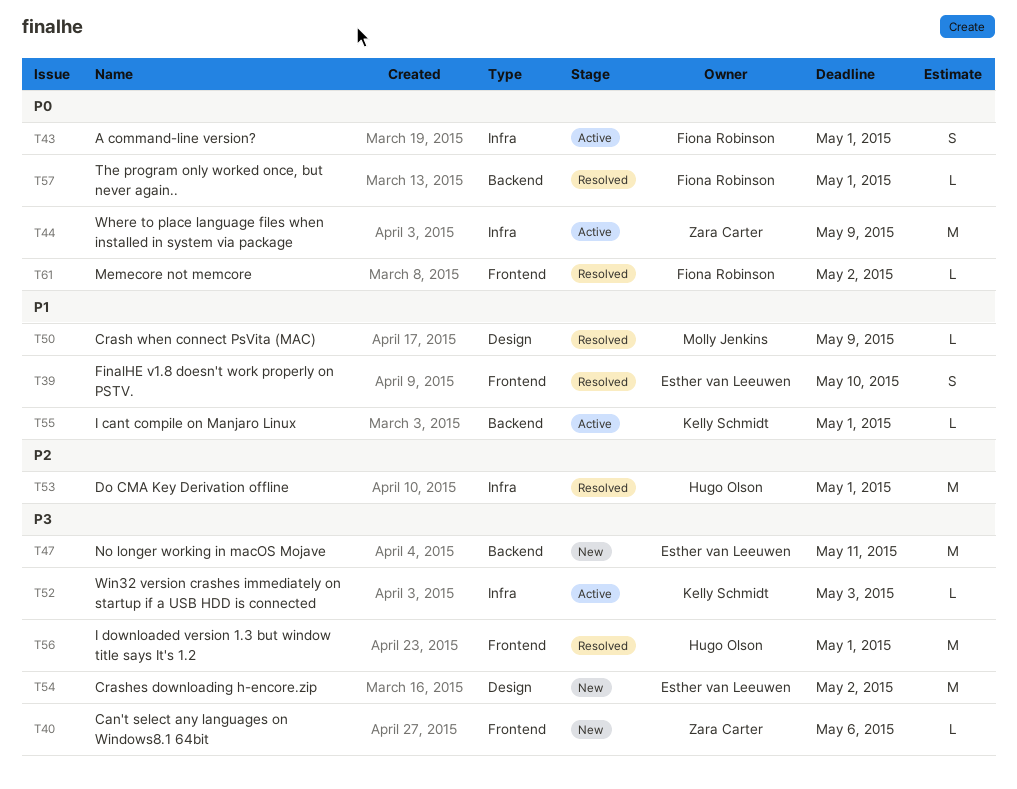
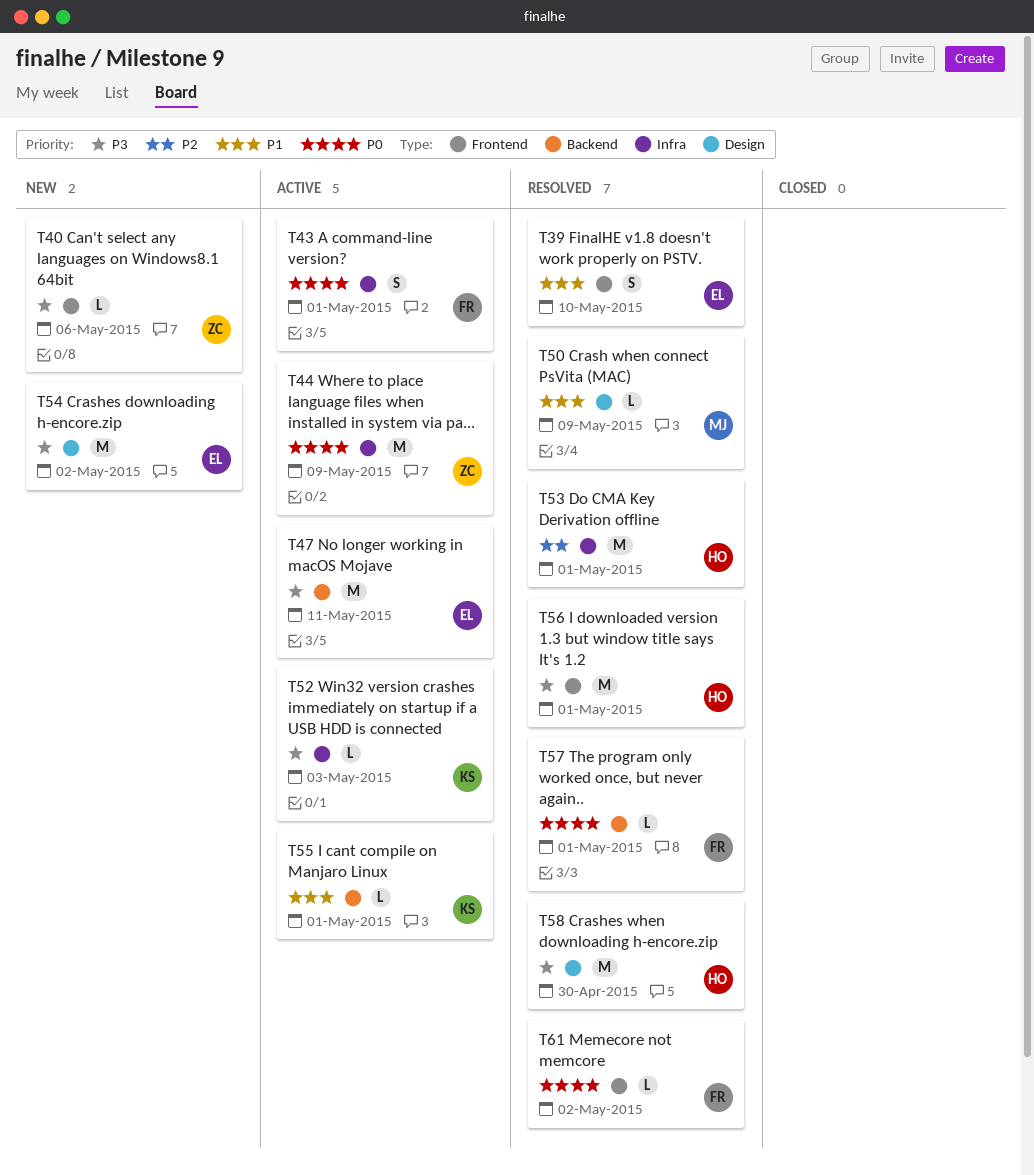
T47, status: New -> Active
T58: none -> present

